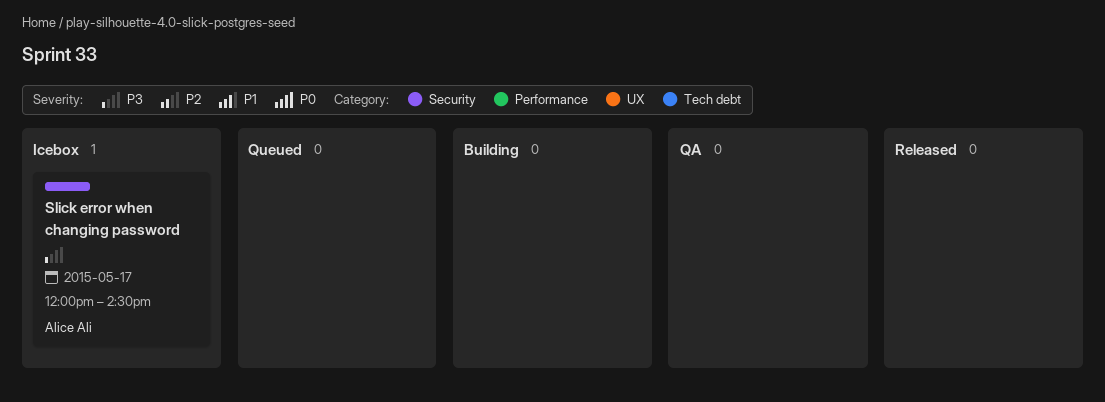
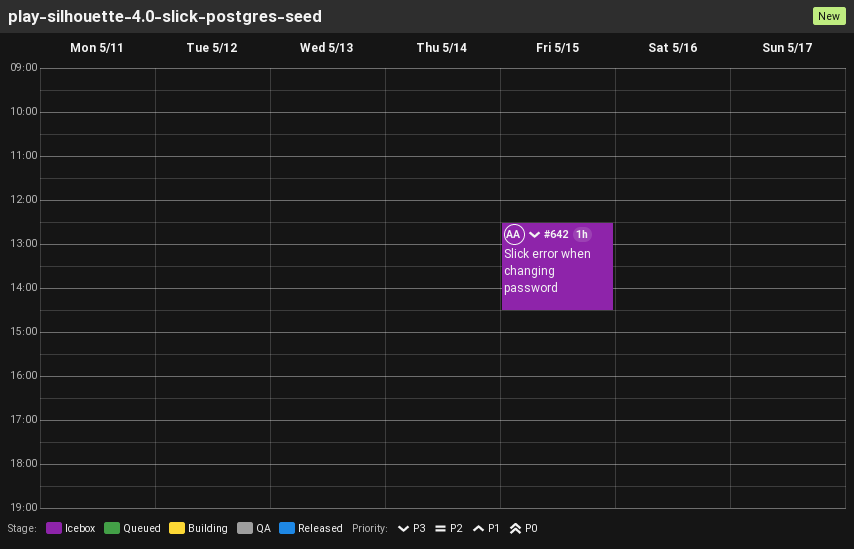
Slick error when changing password, day: May 17 -> May 15
Slick error when changing password, begins: 12:00 -> 12:30

